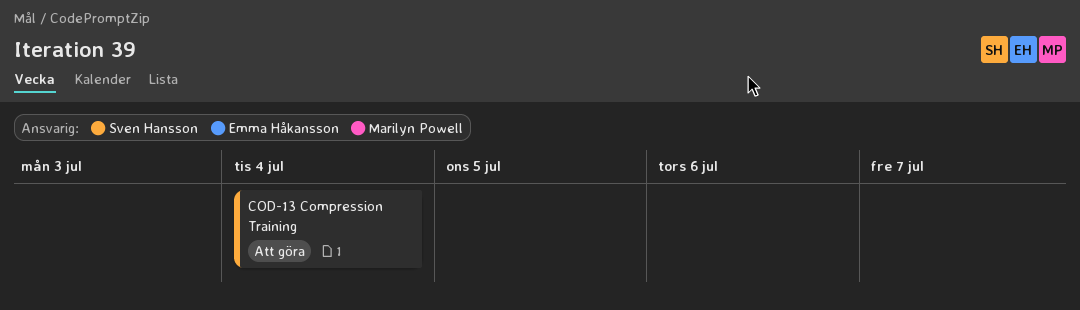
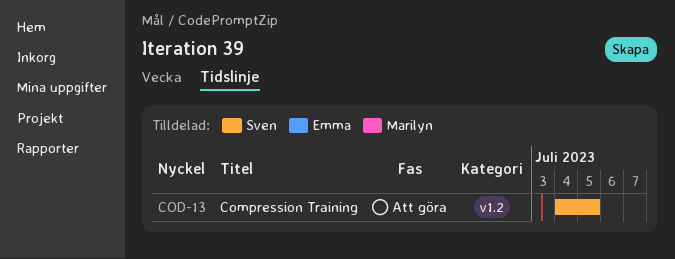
COD-13, due: Jul 4 -> Jul 5

